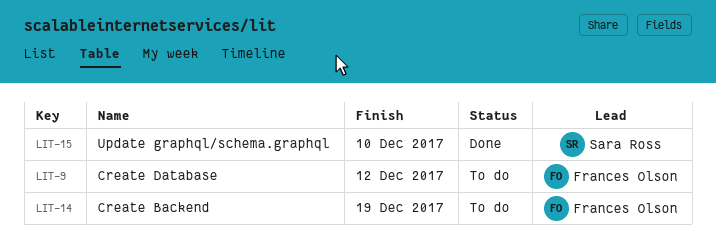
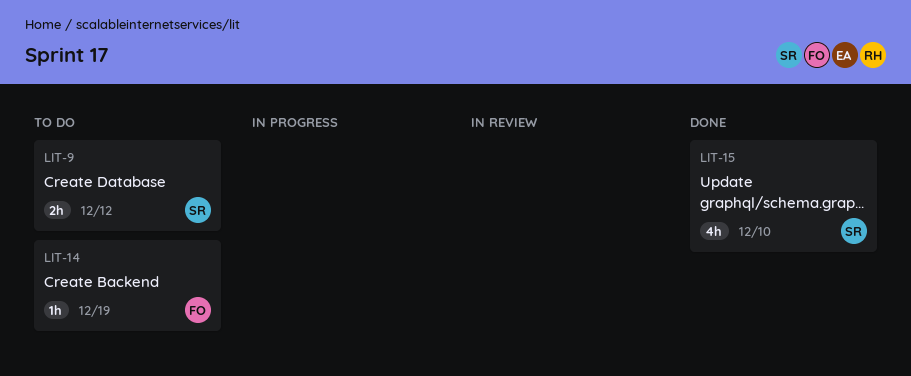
LIT-9, owner: Frances Olson -> Sara Ross

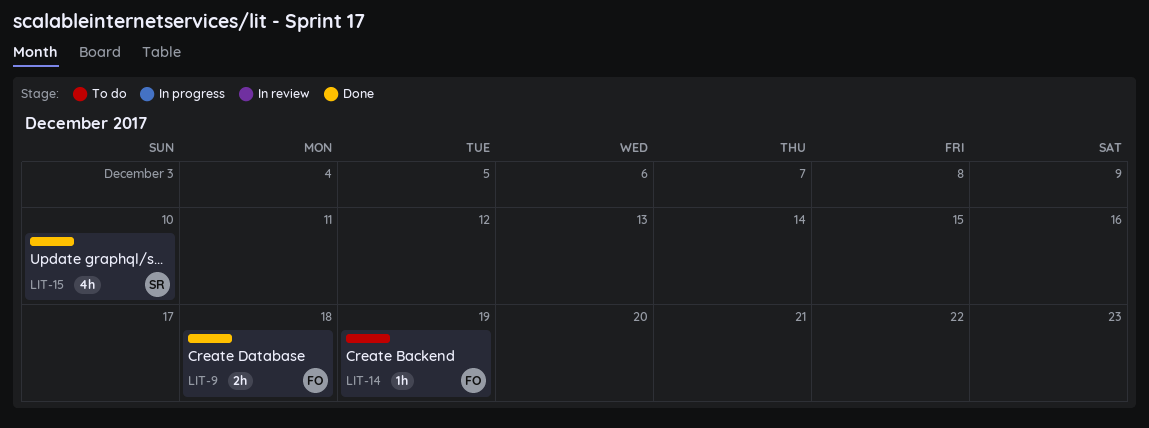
LIT-9, status: To do -> Done
LIT-9, owner: SR -> FO
LIT-9, due: Dec 12 -> Dec 18

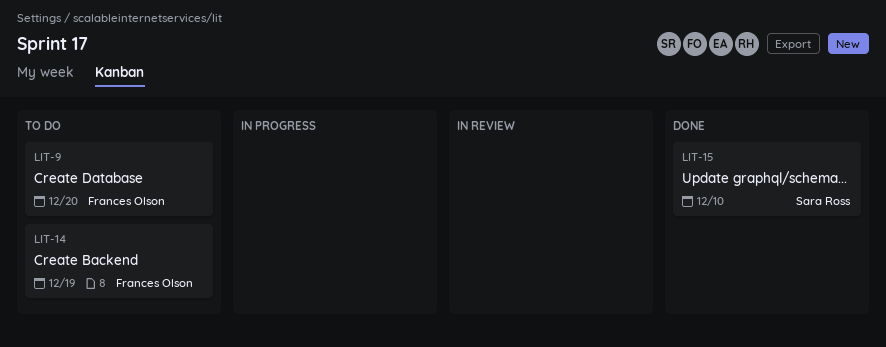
LIT-9, status: Done -> To do
LIT-9, due: Dec 18 -> Dec 20

